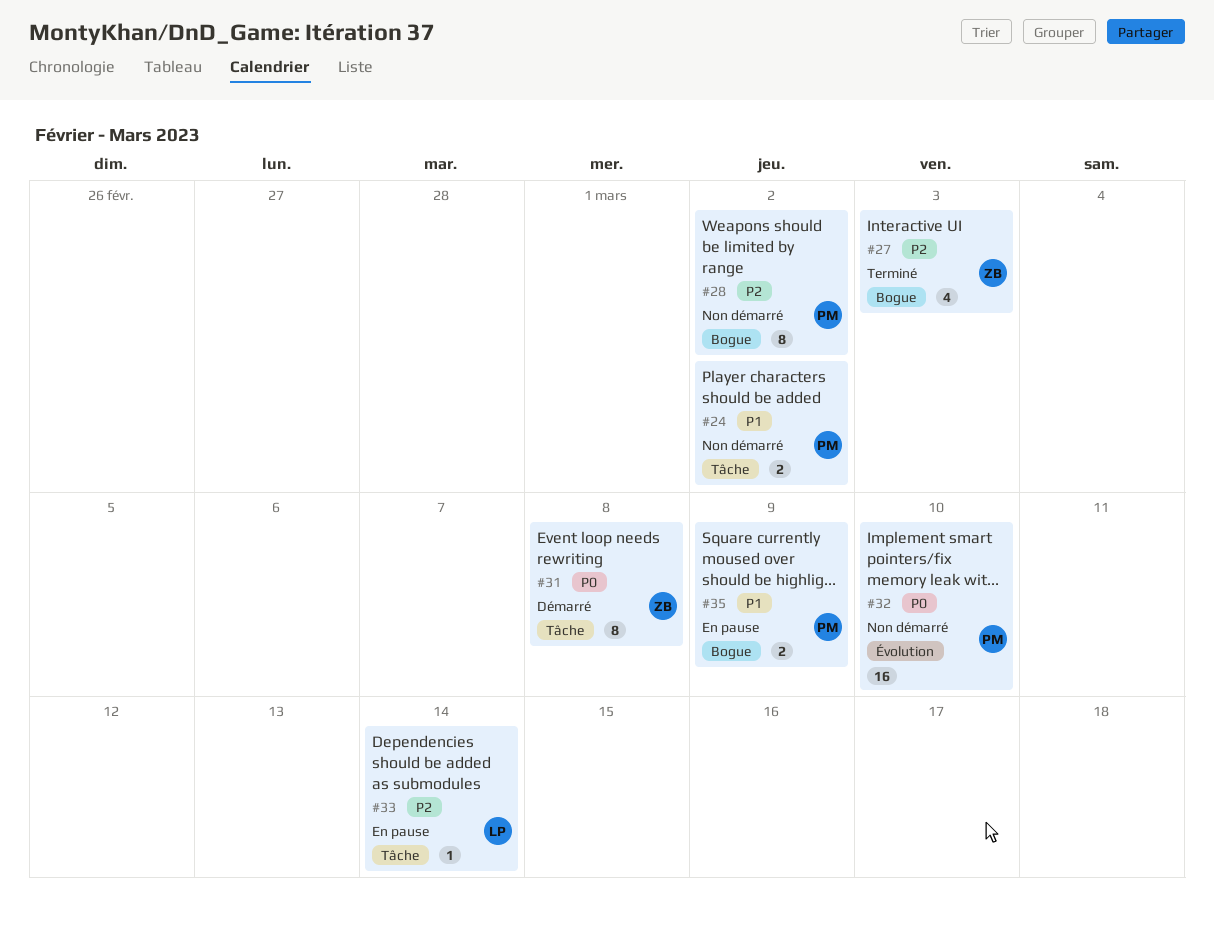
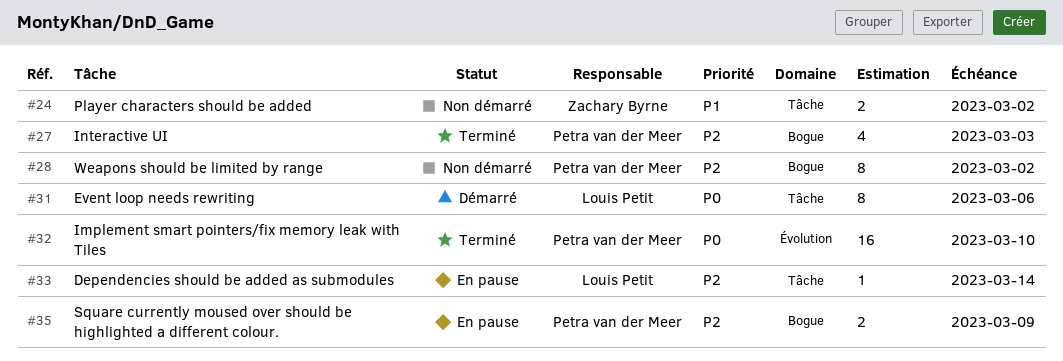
#24, owner: Petra van der Meer -> Zachary Byrne
#27, owner: Zachary Byrne -> Petra van der Meer
#31, owner: Zachary Byrne -> Louis Petit
#31, due: Mar 8 -> Mar 6
#32, status: Non démarré -> Terminé
#35, priority: P1 -> P2

